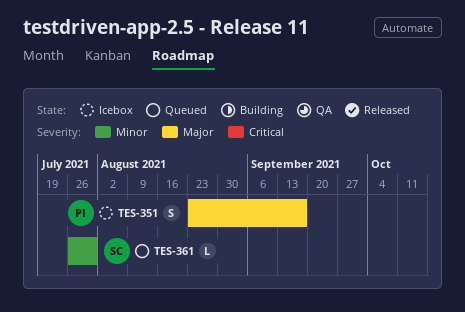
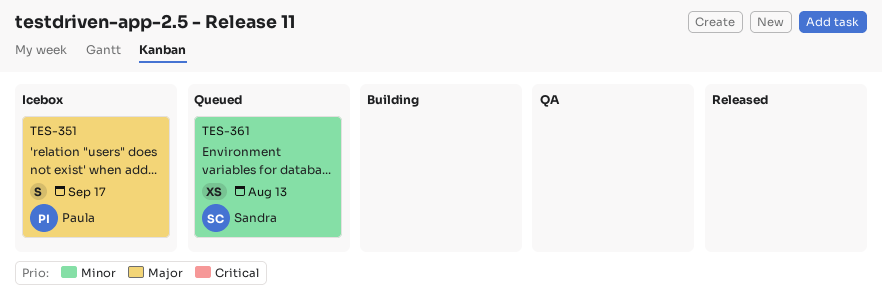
TES-361, estimate: L -> XS
TES-361, due: Jul 30 -> Aug 13

